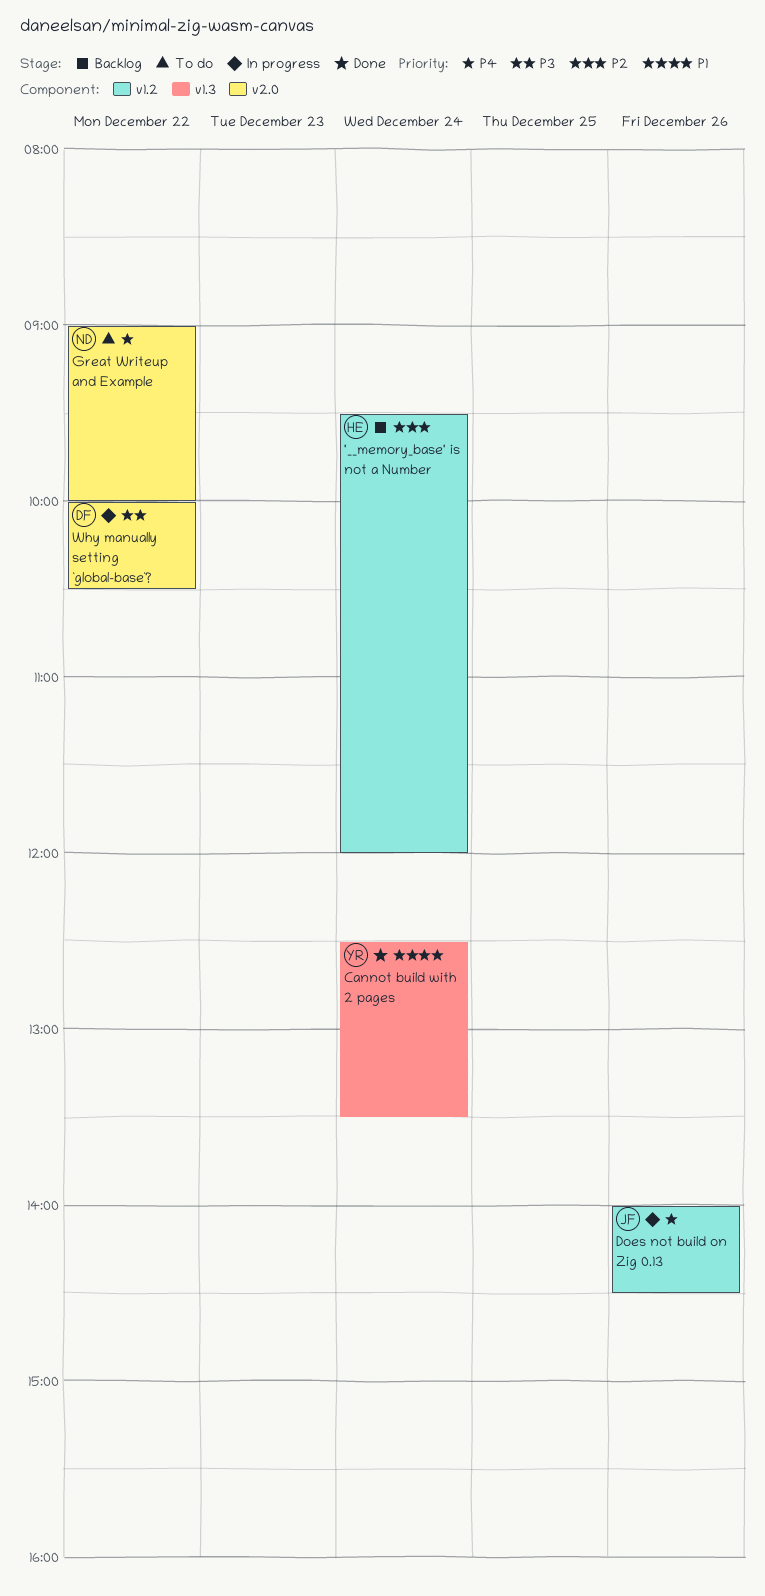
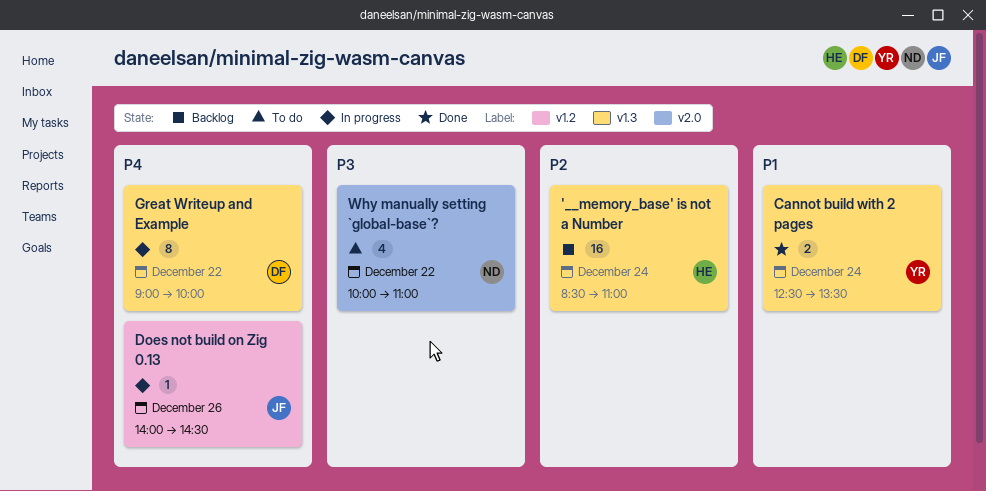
'__memory_base' is not a Number, label: v1.2 -> v1.3
'__memory_base' is not a Number, begins: 09:30 -> 08:30
'__memory_base' is not a Number, ends: 12:00 -> 11:00
Great Writeup and Example, status: To do -> In progress
Great Writeup and Example, owner: ND -> DF
Great Writeup and Example, label: v2.0 -> v1.3
Why manually setting `global-base`?, status: In progress -> To do
Why manually setting `global-base`?, owner: DF -> ND
Why manually setting `global-base`?, ends: 10:30 -> 11:00

